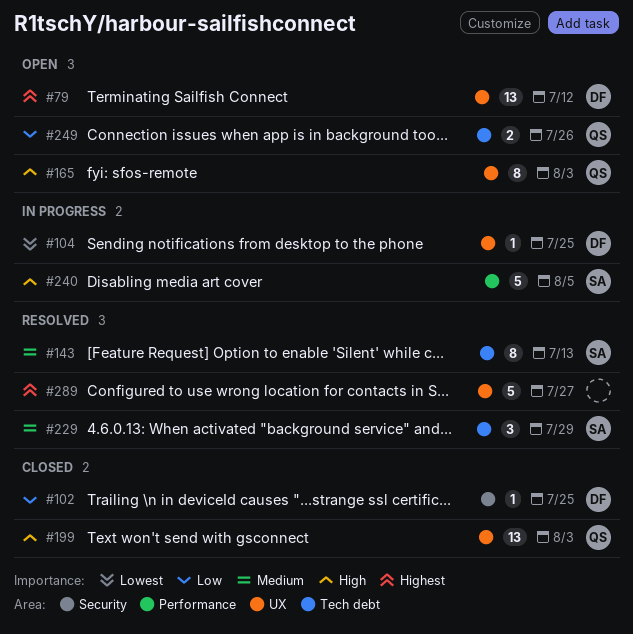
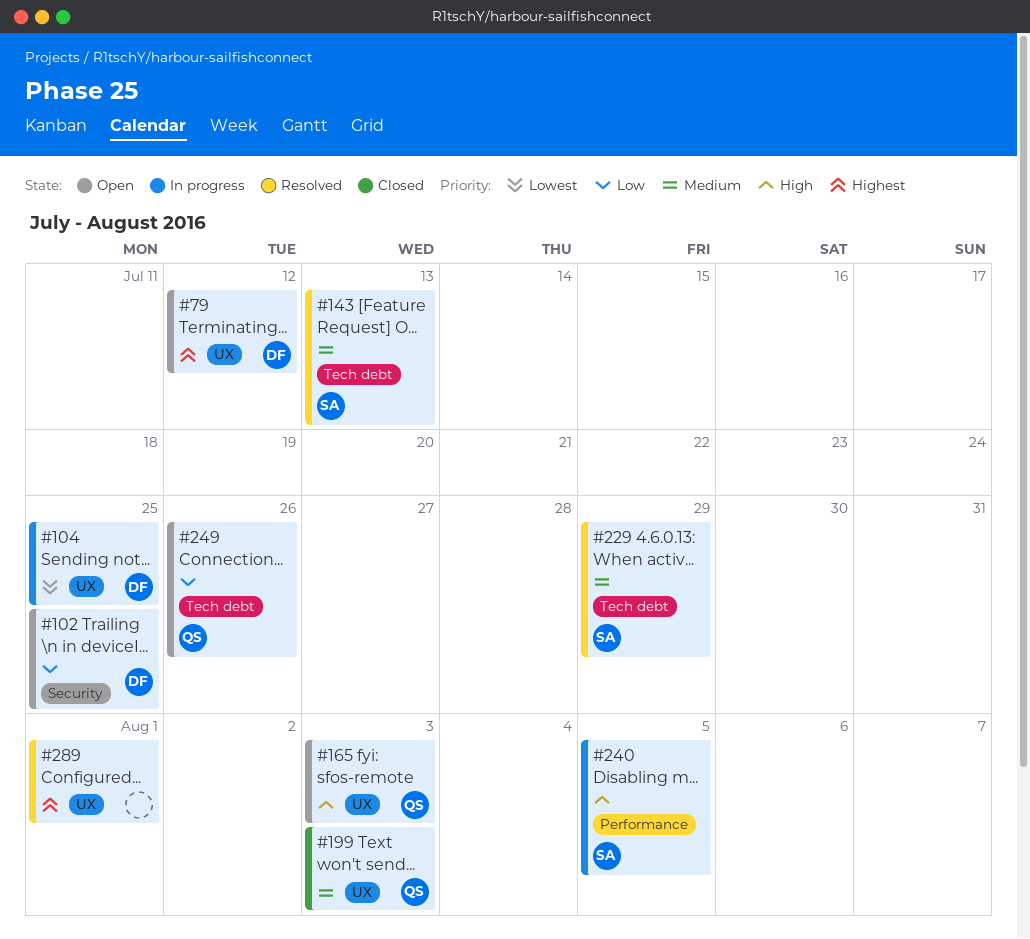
#102, status: Closed -> Open
#199, priority: High -> Medium
#289, due: Jul 27 -> Aug 1

